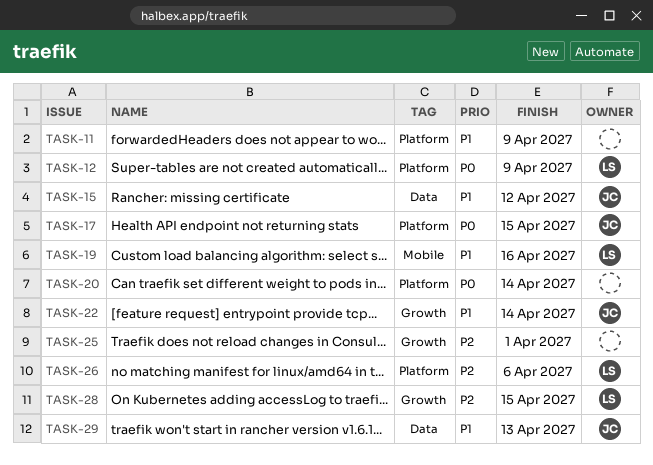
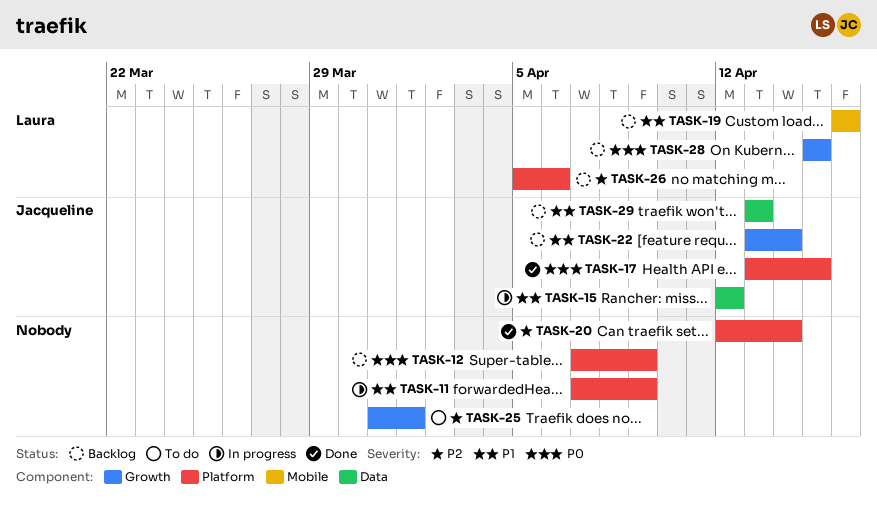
TASK-12, owner: Laura -> none
TASK-20, priority: P0 -> P2
TASK-28, priority: P2 -> P0

